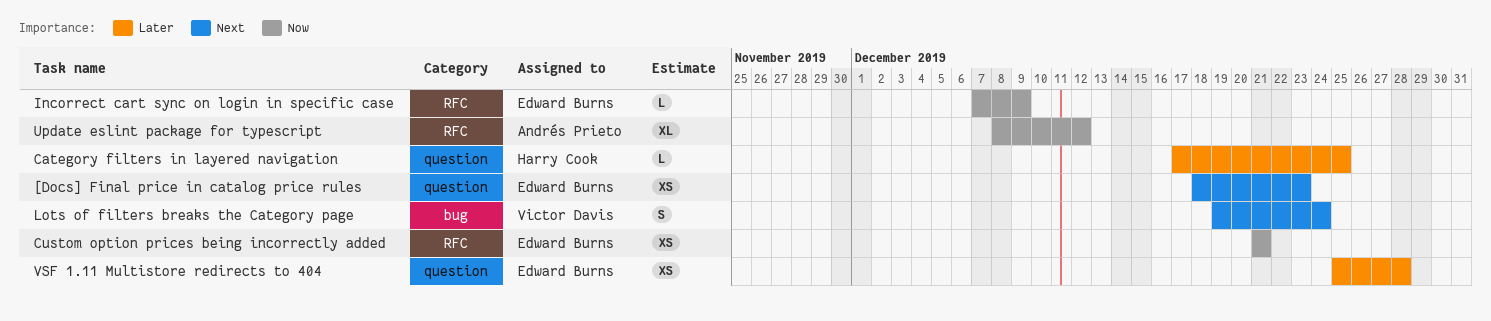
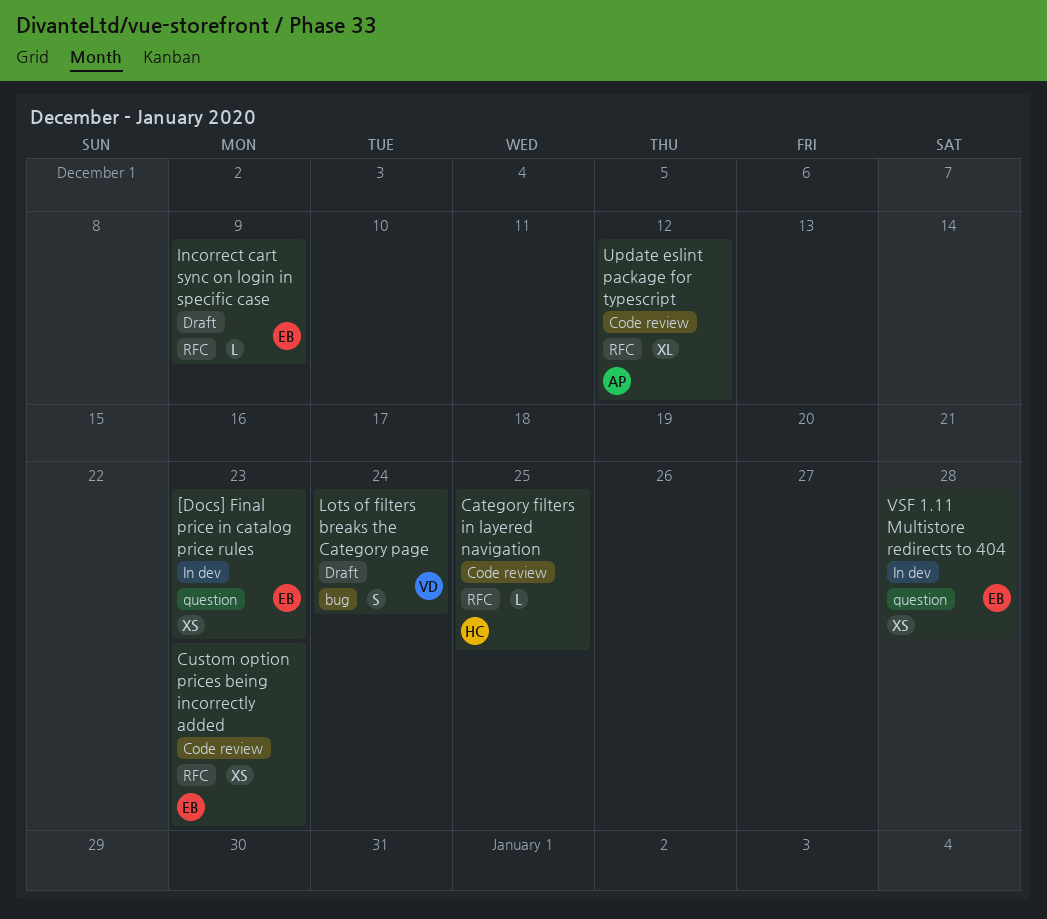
Category filters in layered navigation, label: question -> RFC
Custom option prices being incorrectly added, due: Dec 21 -> Dec 23

